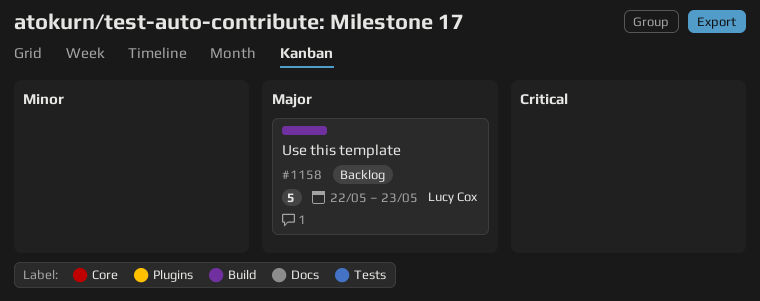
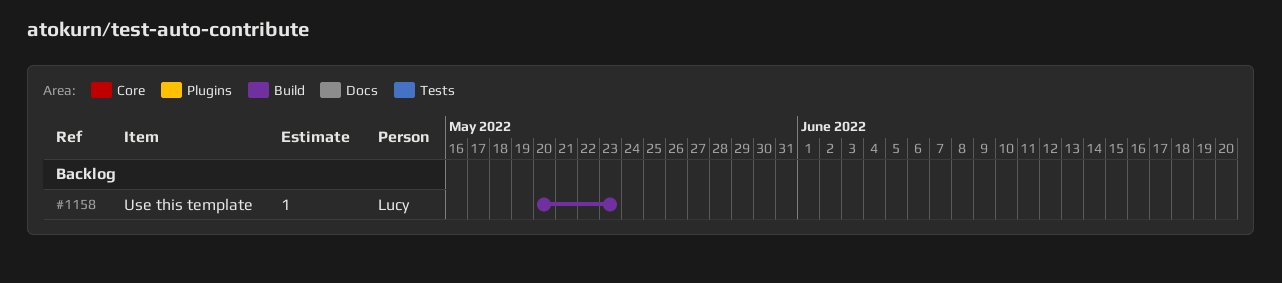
#1158, estimate: 5 -> 1
#1158, start: May 22 -> May 20

